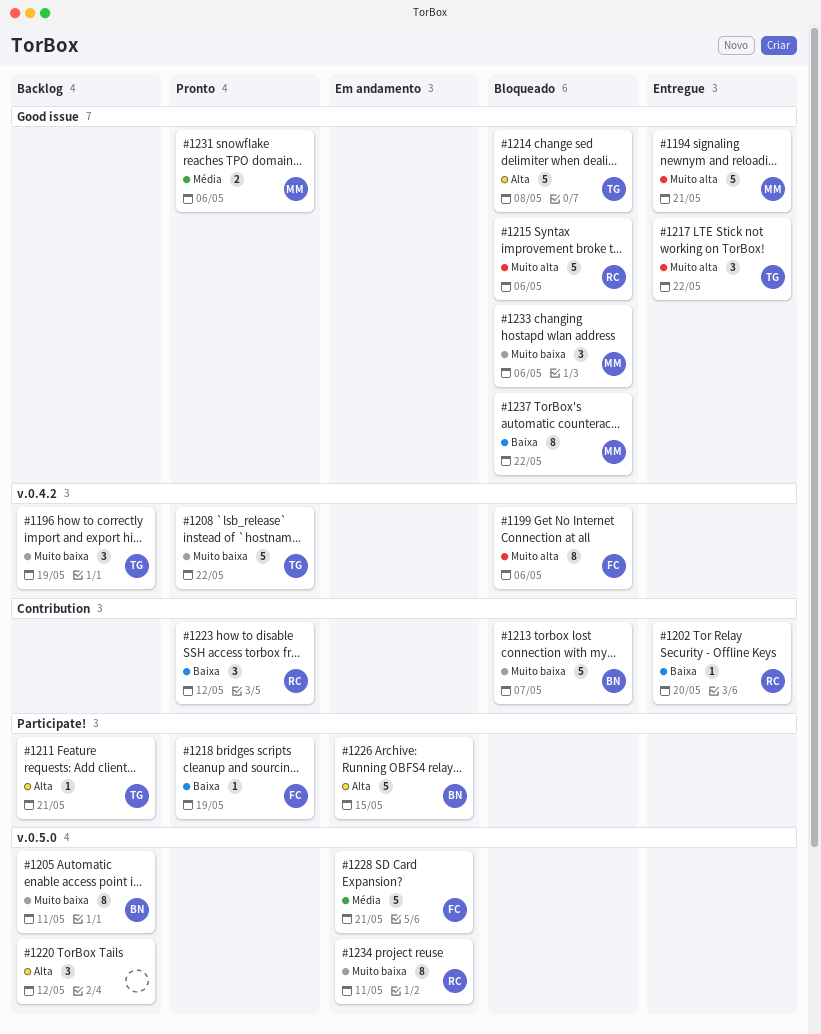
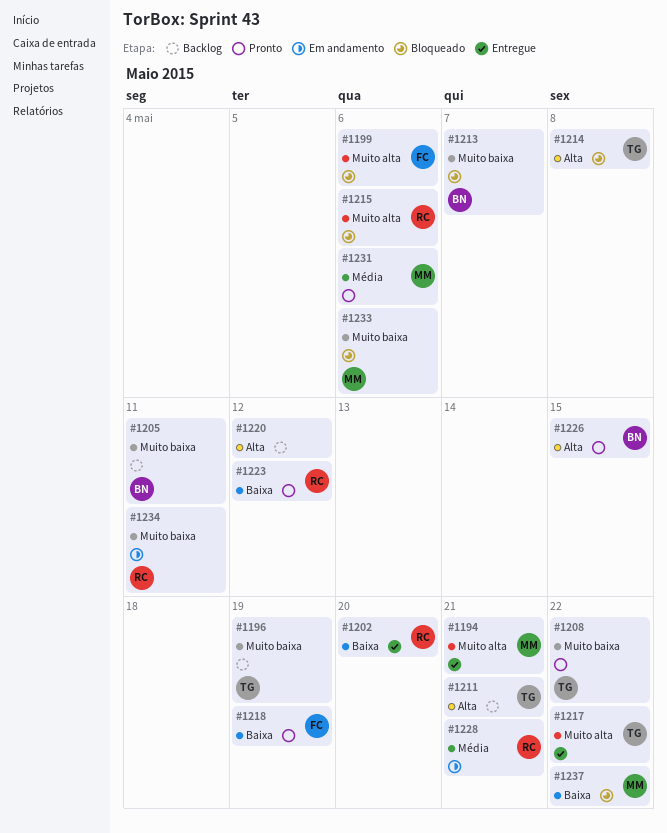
#1226, status: Em andamento -> Pronto
#1228, owner: FC -> RC

